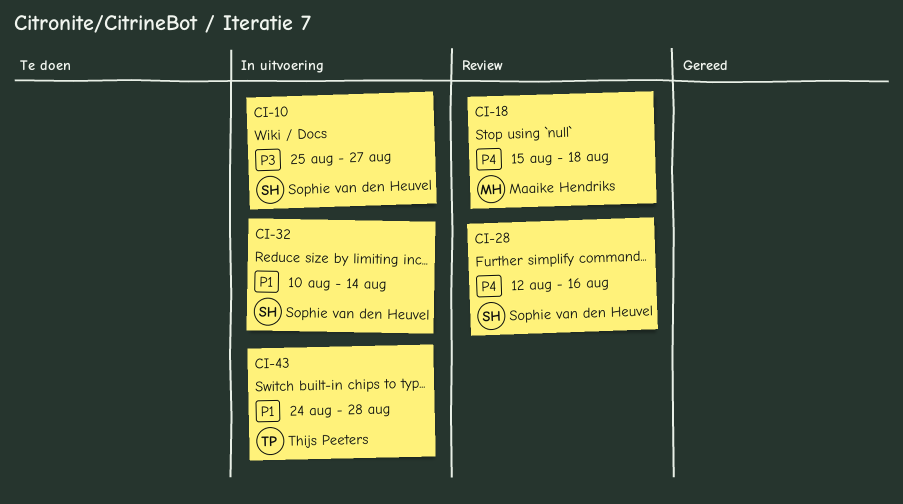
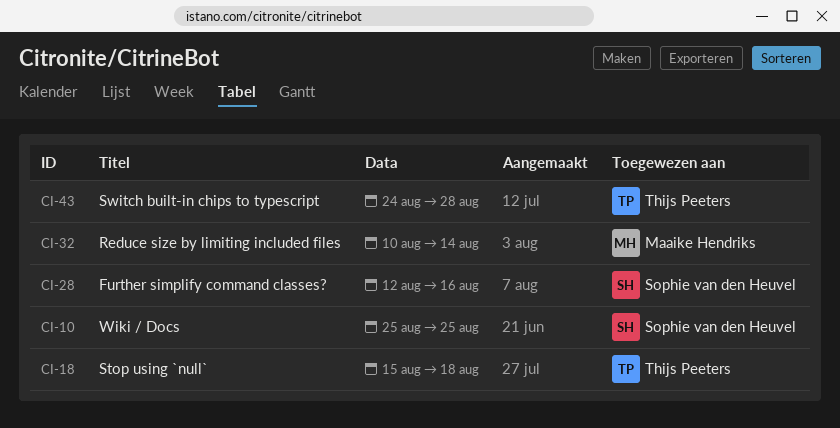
CI-10, due: Aug 27 -> Aug 25
CI-18, owner: Maaike Hendriks -> Thijs Peeters
CI-32, owner: Sophie van den Heuvel -> Maaike Hendriks

